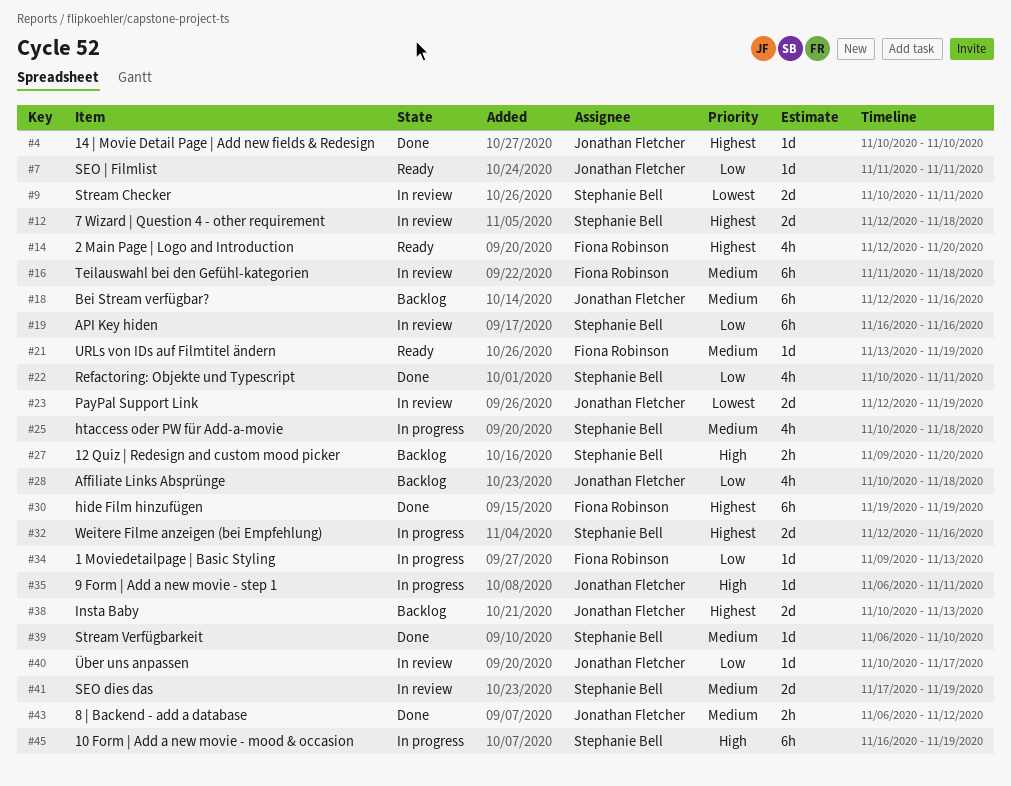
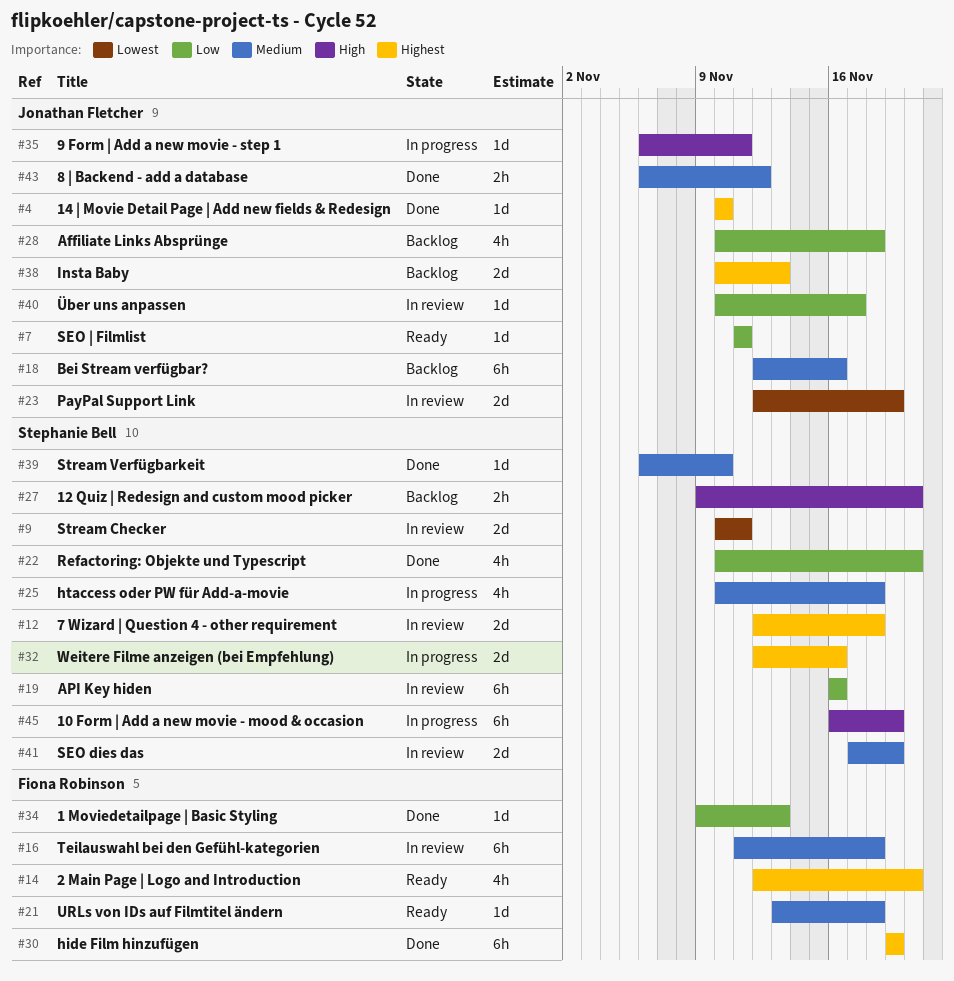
#21, due: Nov 19 -> Nov 18
#22, due: Nov 11 -> Nov 20
#34, status: In progress -> Done

